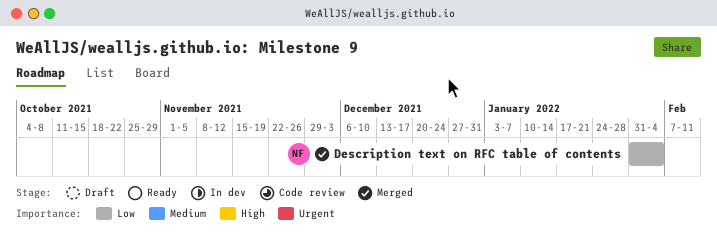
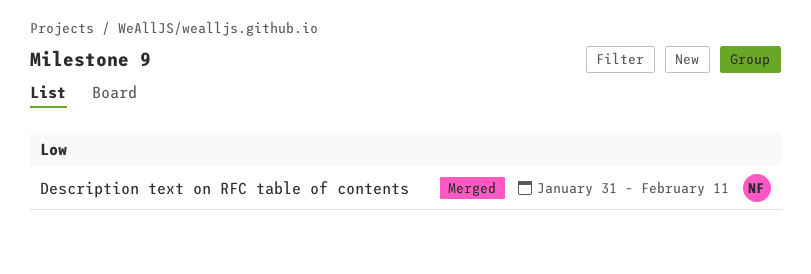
Description text on RFC table of contents, due: Feb 4 -> Feb 11

